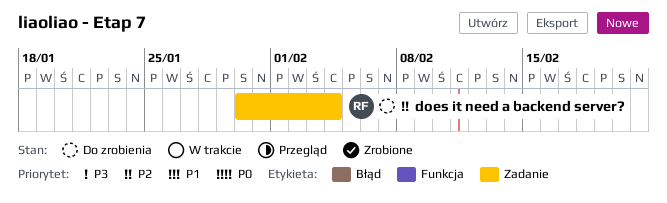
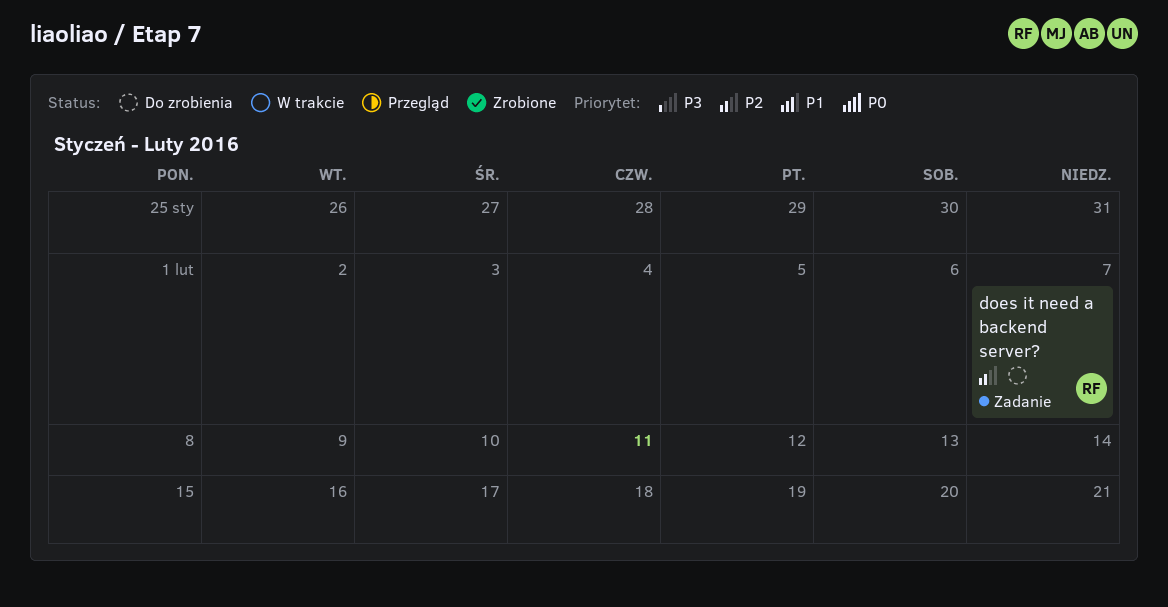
does it need a backend server?, due: Feb 4 -> Feb 7

